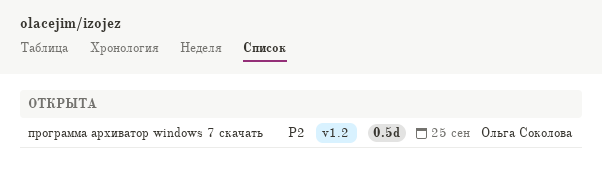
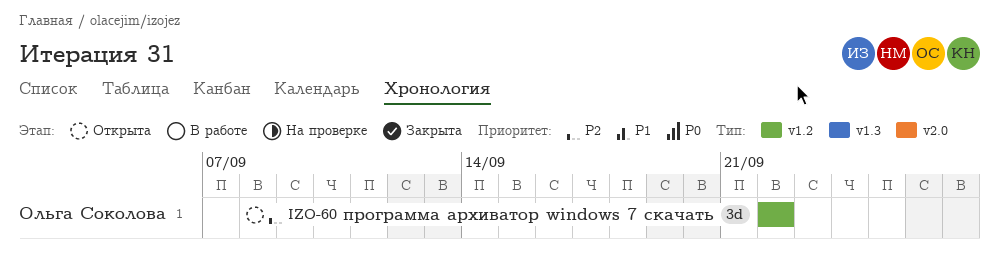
программа архиватор windows 7 скачать, estimate: 0.5d -> 3d
программа архиватор windows 7 скачать, due: Sep 25 -> Sep 22

